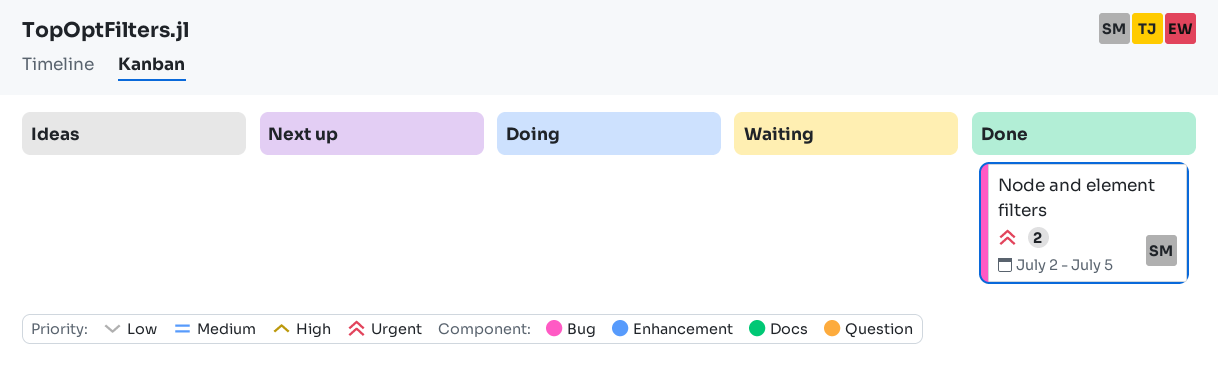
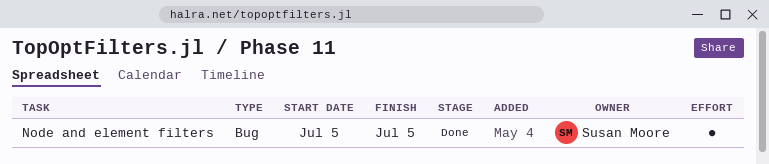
Node and element filters, estimate: 2 -> 1
Node and element filters, start: Jul 2 -> Jul 5

